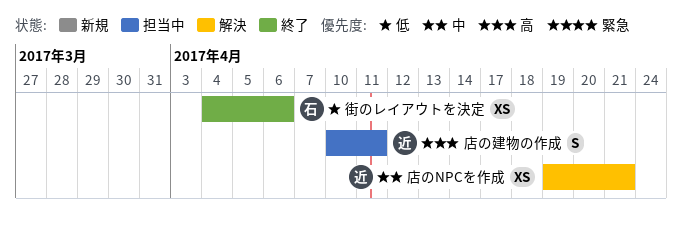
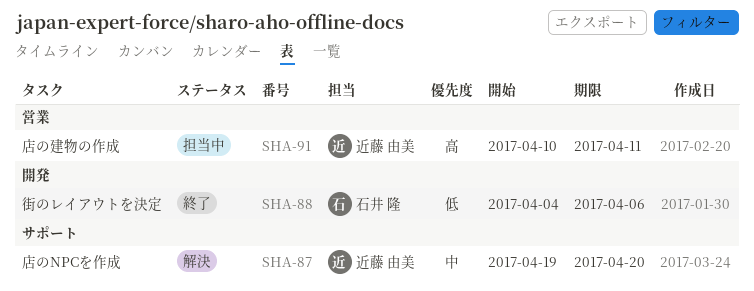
店のNPCを作成, due: Apr 21 -> Apr 20

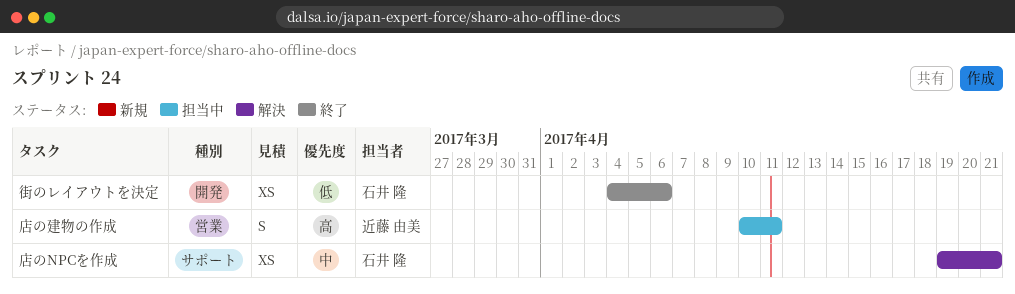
店のNPCを作成, owner: 近藤 由美 -> 石井 隆
店のNPCを作成, due: Apr 20 -> Apr 21

